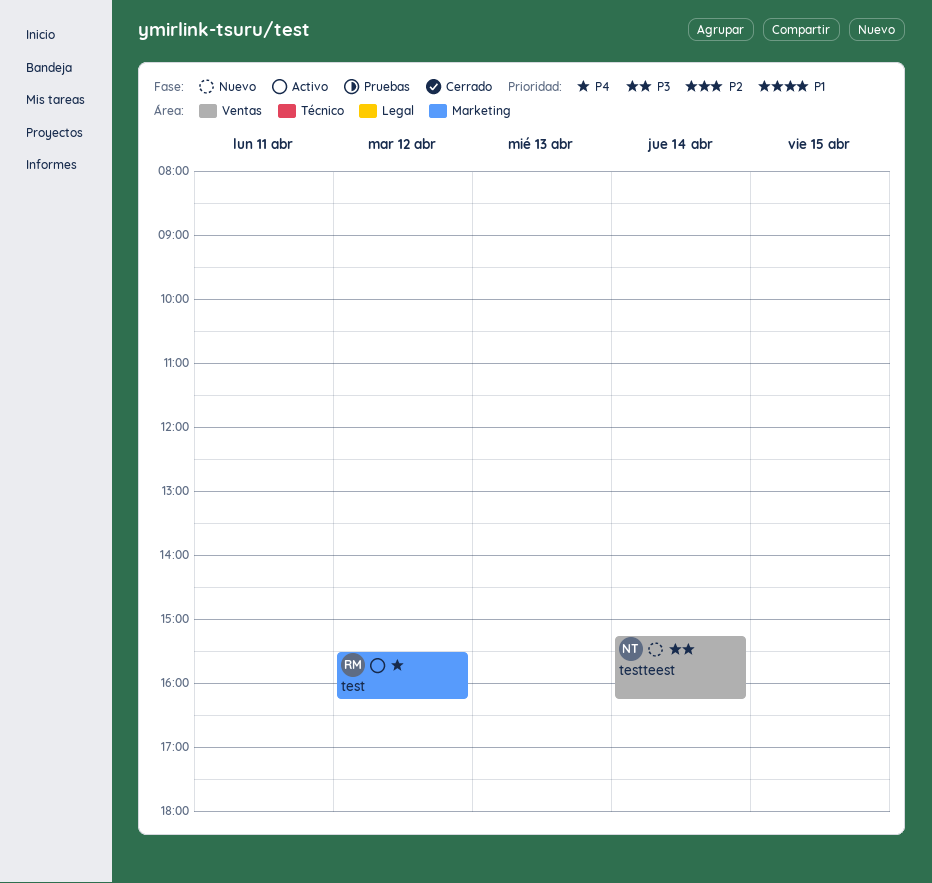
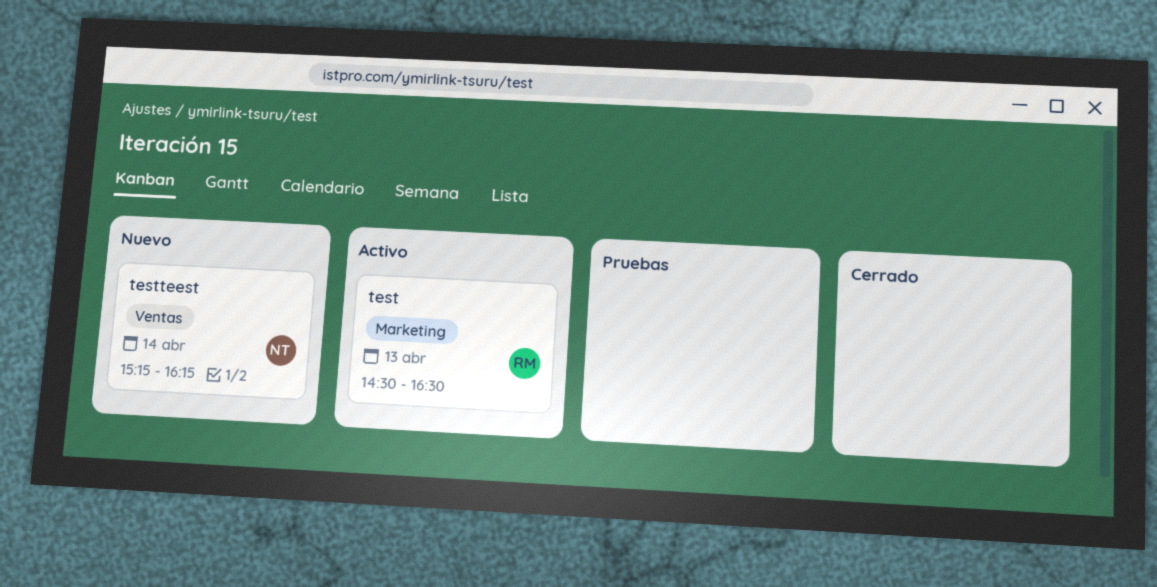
test, day: Apr 12 -> Apr 13
test, begins: 15:30 -> 14:30
test, ends: 16:15 -> 16:30

